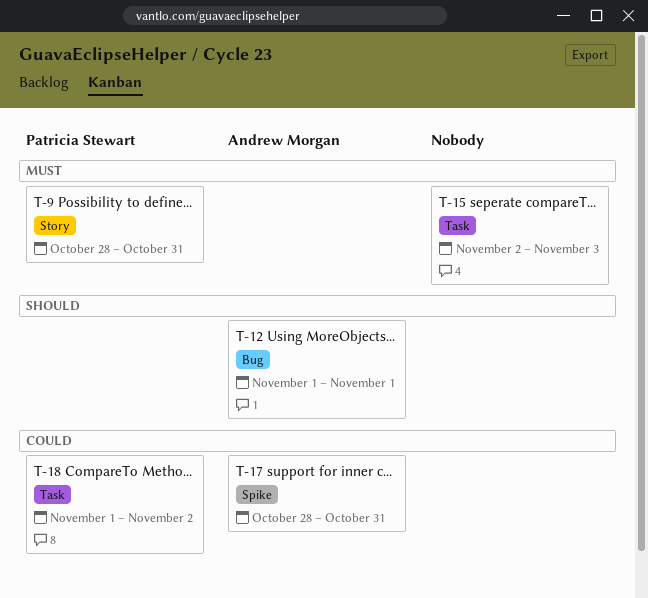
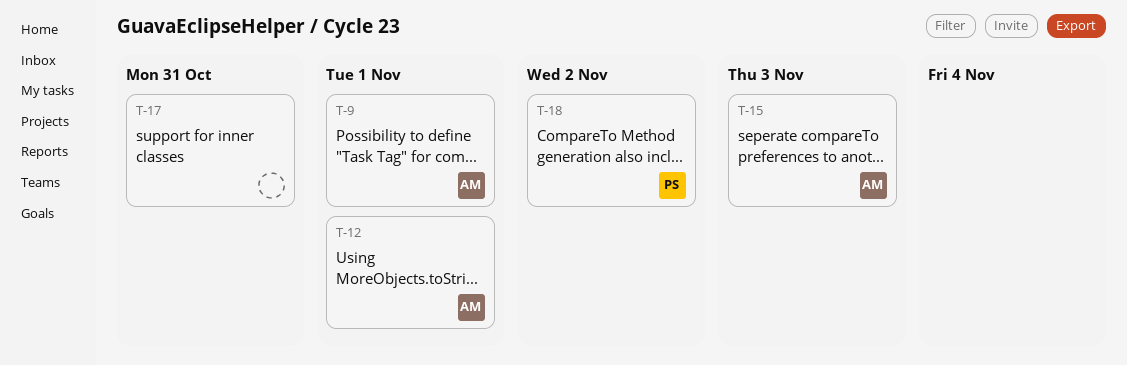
T-9, owner: Patricia Stewart -> Andrew Morgan
T-9, due: Oct 31 -> Nov 1
T-15, owner: none -> Andrew Morgan
T-17, owner: Andrew Morgan -> none

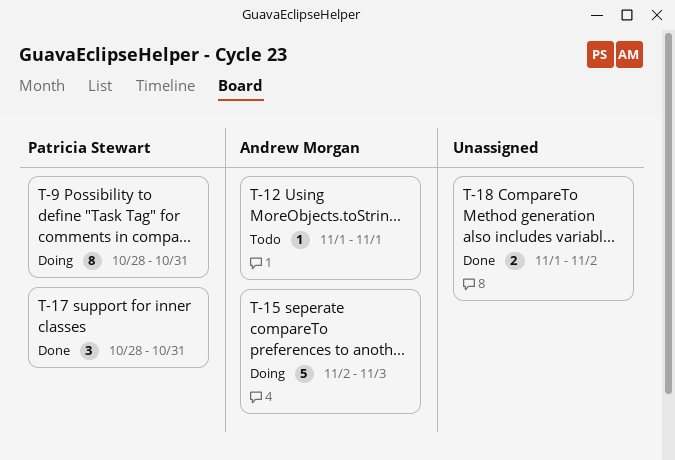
T-9, owner: Andrew Morgan -> Patricia Stewart
T-9, due: Nov 1 -> Oct 31
T-17, owner: none -> Patricia Stewart
T-18, owner: Patricia Stewart -> none

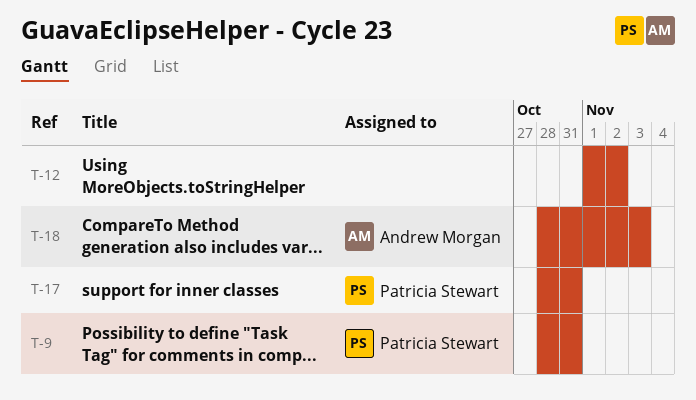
T-12, owner: Andrew Morgan -> none
T-12, due: Nov 1 -> Nov 2
T-15: present -> none
T-18, owner: none -> Andrew Morgan
T-18, start: Nov 1 -> Oct 28
T-18, due: Nov 2 -> Nov 3

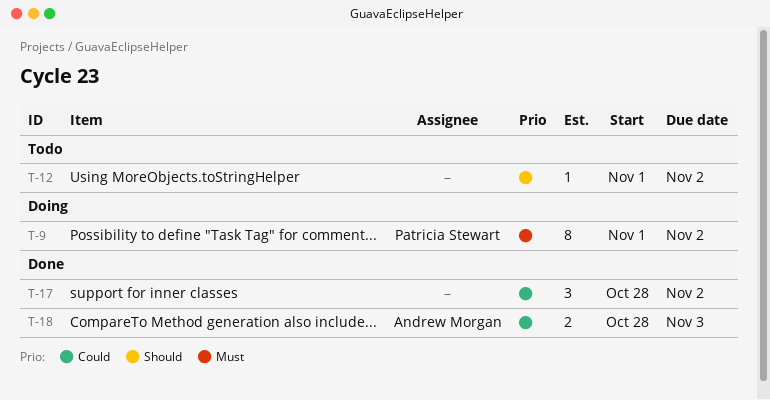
T-9, start: Oct 28 -> Nov 1
T-9, due: Oct 31 -> Nov 2
T-17, owner: Patricia Stewart -> none
T-17, due: Oct 31 -> Nov 2

